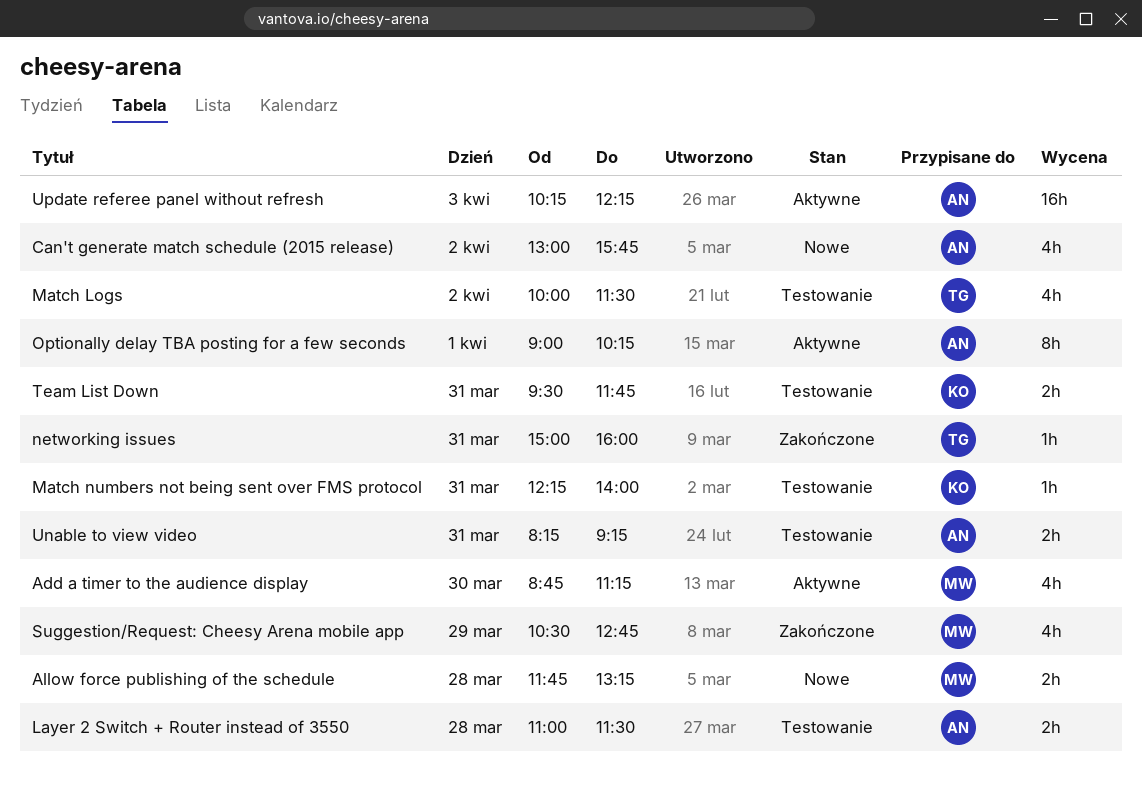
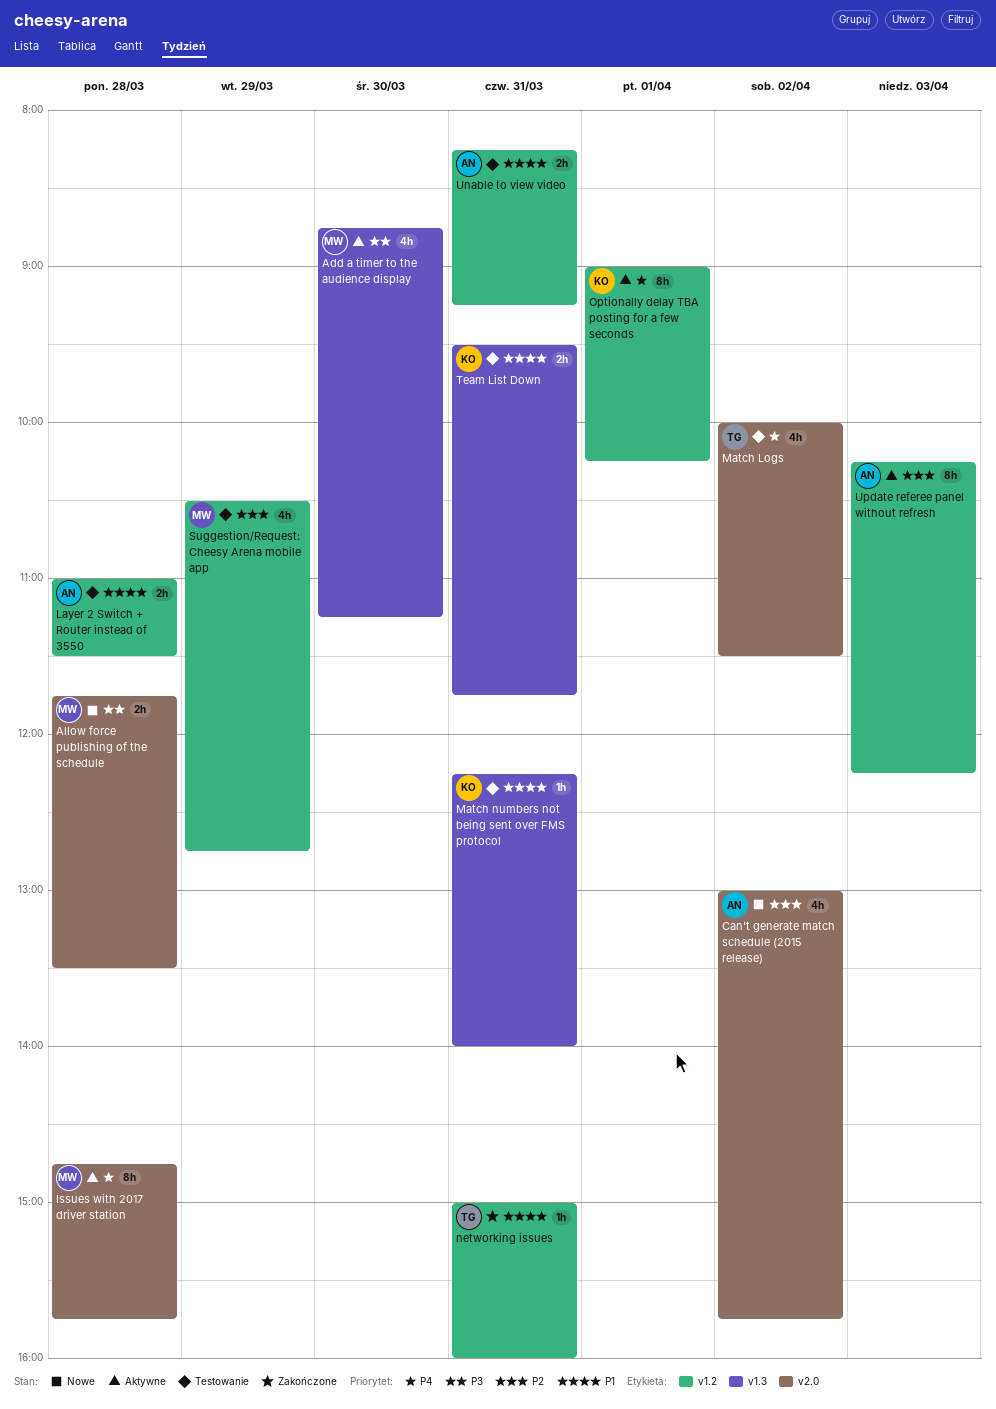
Allow force publishing of the schedule, ends: 13:15 -> 13:30
Issues with 2017 driver station: none -> present
Optionally delay TBA posting for a few seconds, owner: AN -> KO
Suggestion/Request: Cheesy Arena mobile app, status: Zakończone -> Testowanie
Update referee panel without refresh, estimate: 16h -> 8h

